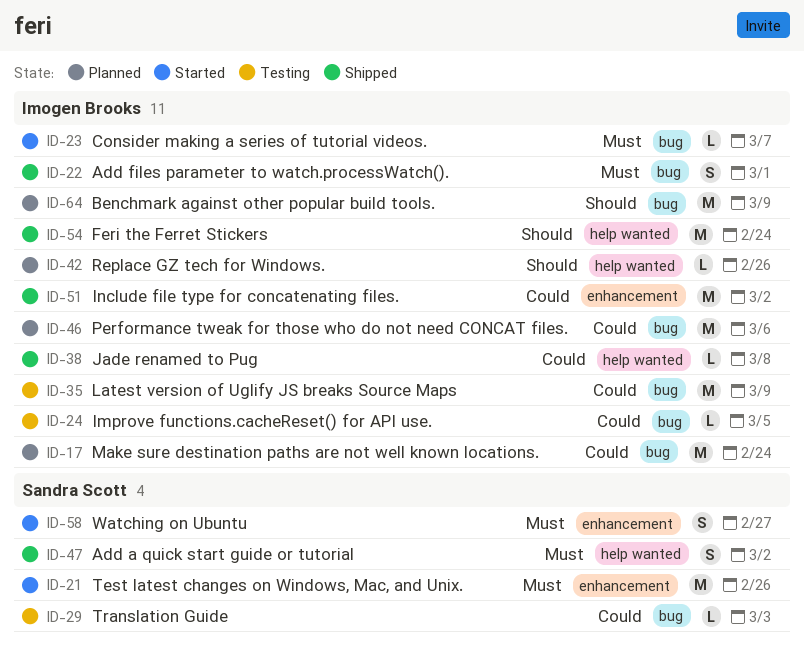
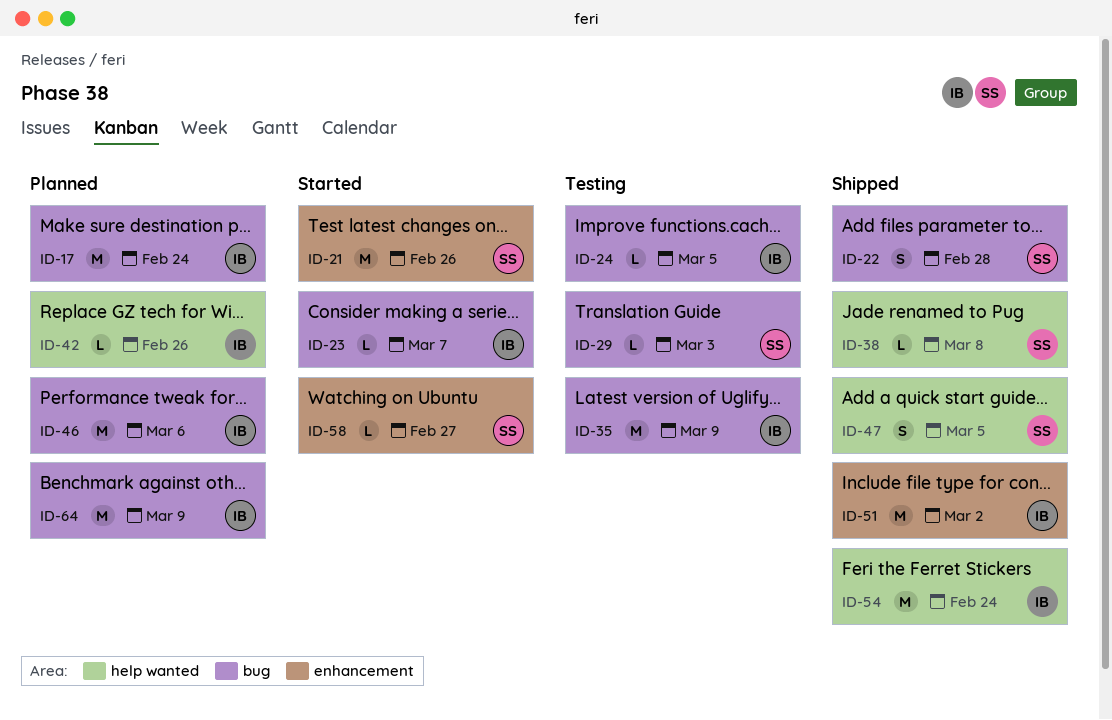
ID-22, owner: Imogen Brooks -> Sandra Scott
ID-22, due: Mar 1 -> Feb 28
ID-38, owner: Imogen Brooks -> Sandra Scott
ID-47, due: Mar 2 -> Mar 5
ID-58, estimate: S -> L

